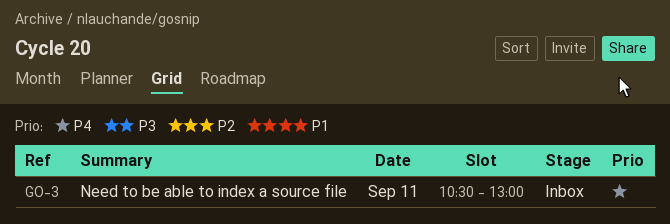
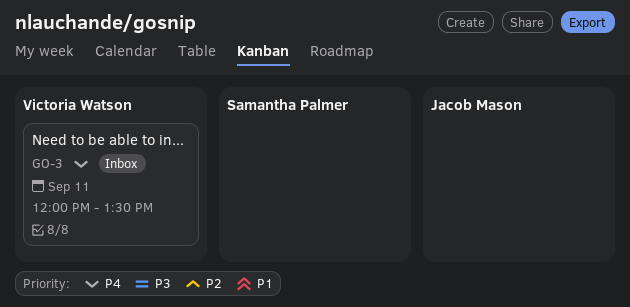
GO-3, begins: 10:30 -> 12:00
GO-3, ends: 13:00 -> 13:30

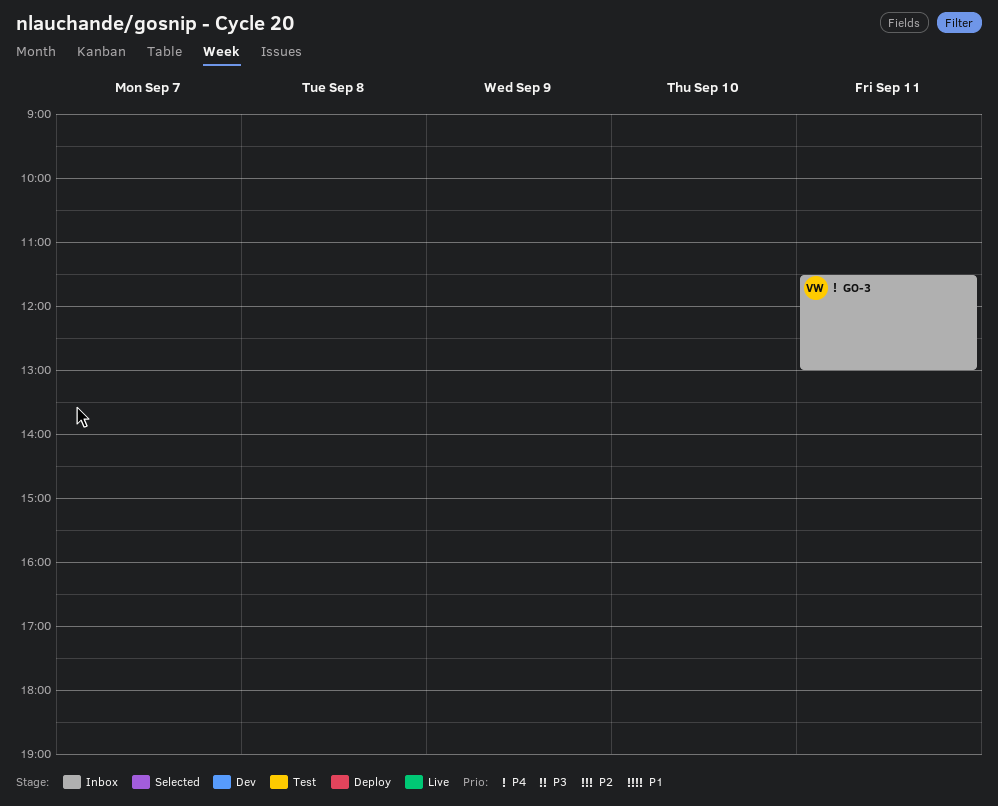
GO-3, begins: 12:00 -> 11:30
GO-3, ends: 13:30 -> 13:00

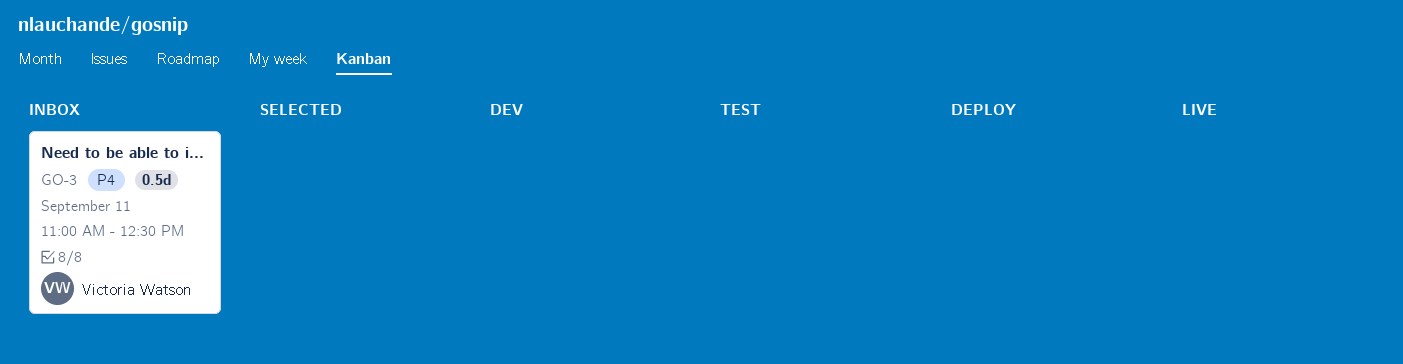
GO-3, begins: 11:30 -> 11:00
GO-3, ends: 13:00 -> 12:30

